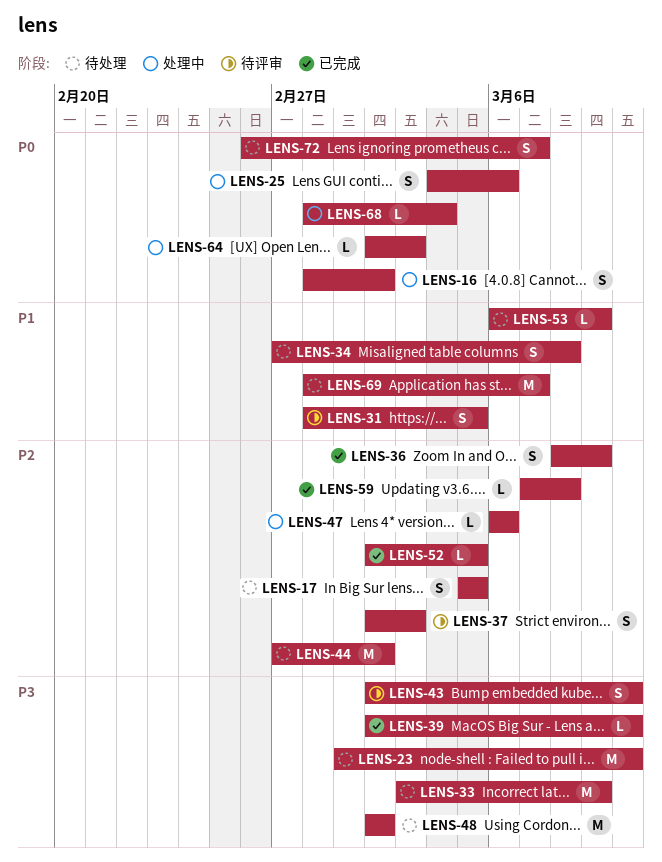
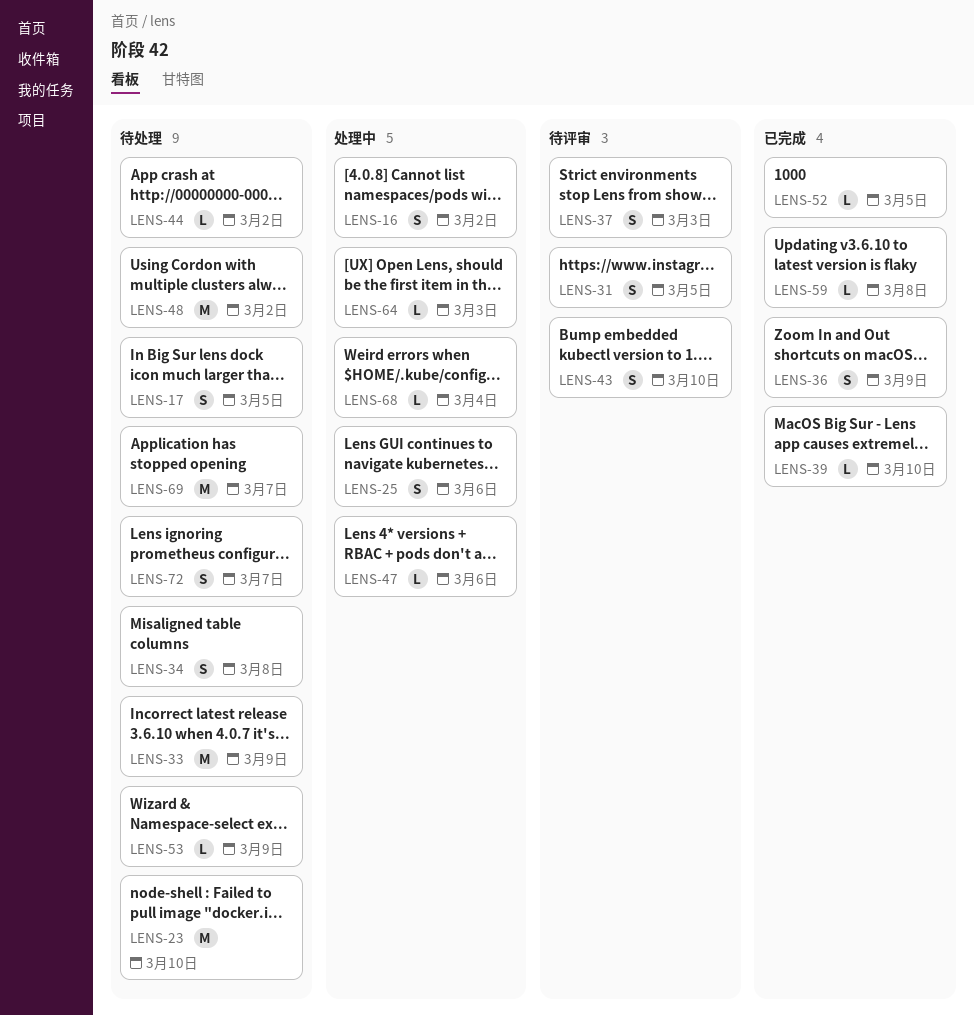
LENS-44, estimate: M -> L

